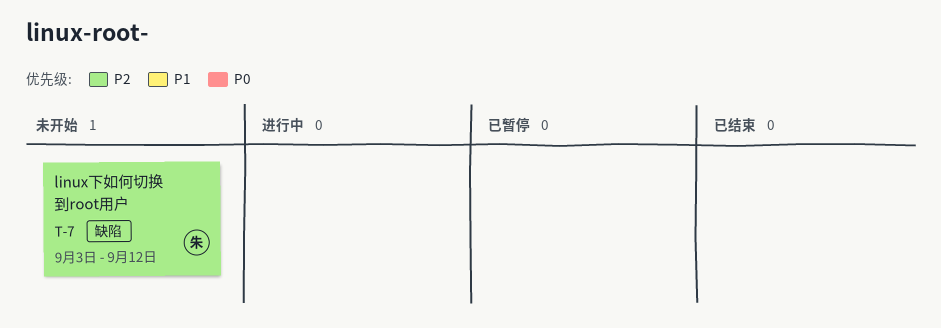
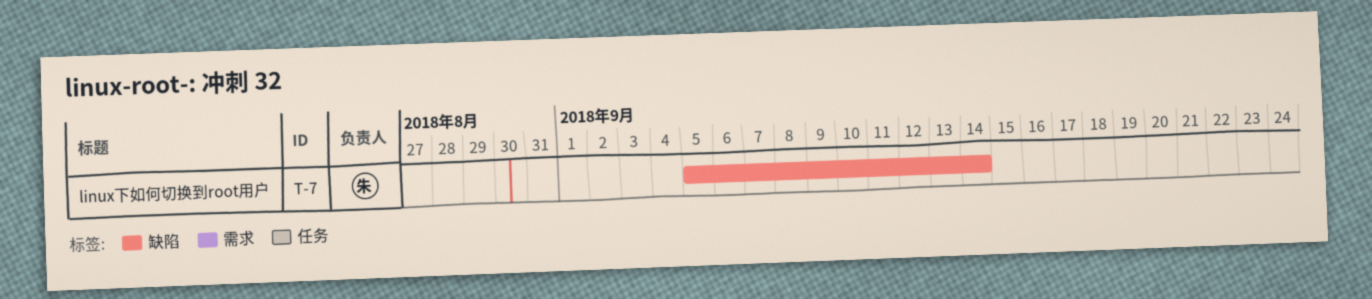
T-7, start: Sep 3 -> Sep 5
T-7, due: Sep 12 -> Sep 14

